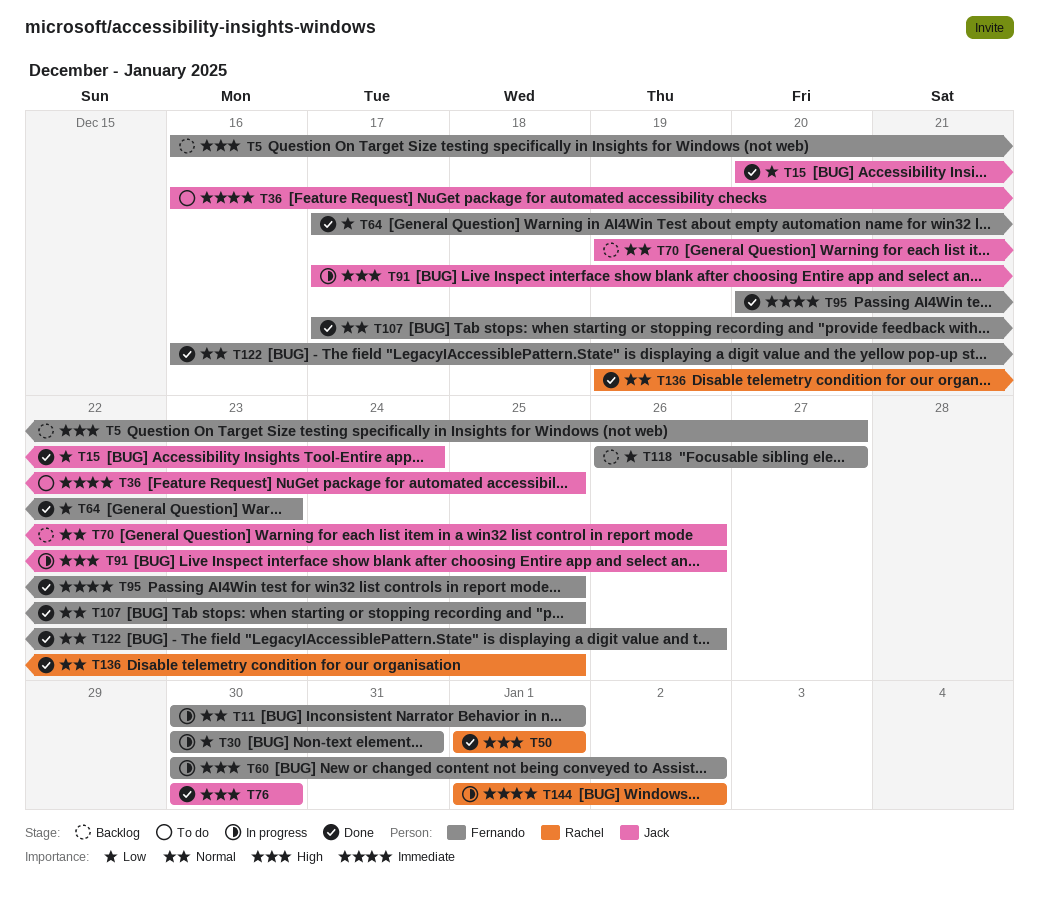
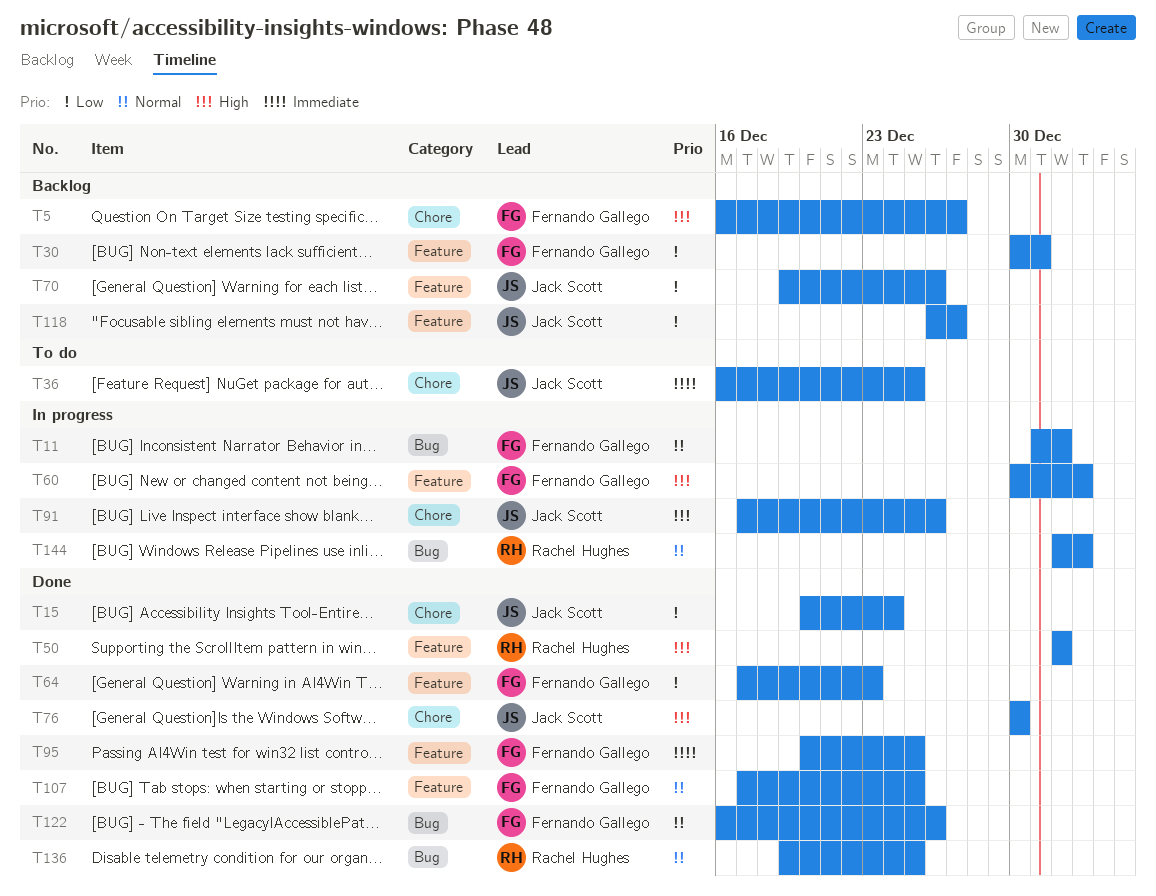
T11, start: Dec 30 -> Dec 31
T30, status: In progress -> Backlog
T70, priority: Normal -> Low
T118, owner: Fernando Gallego -> Jack Scott
T144, priority: Immediate -> Normal

